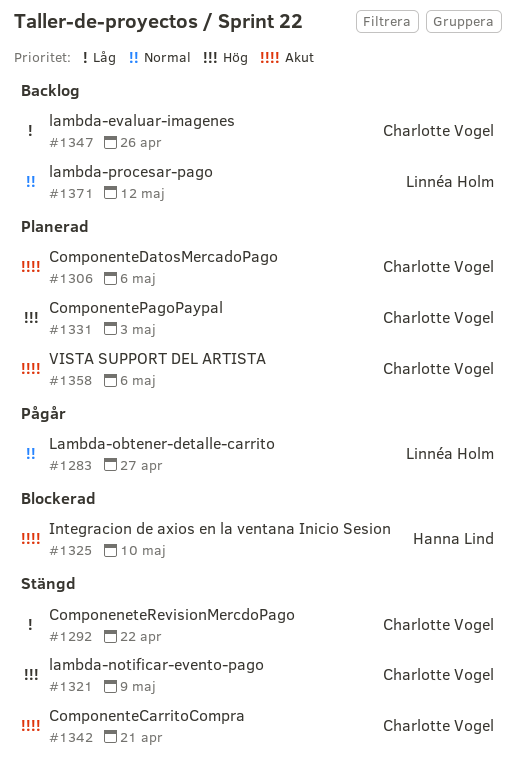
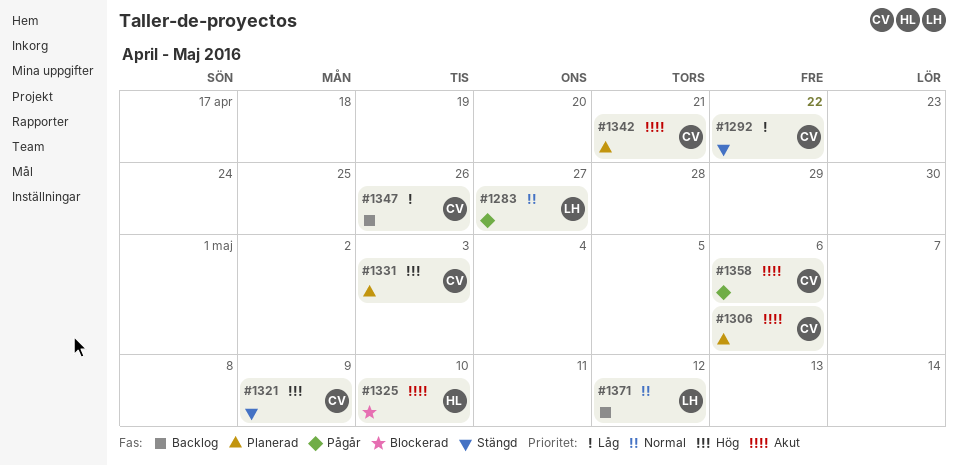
#1342, status: Stängd -> Planerad
#1358, status: Planerad -> Pågår

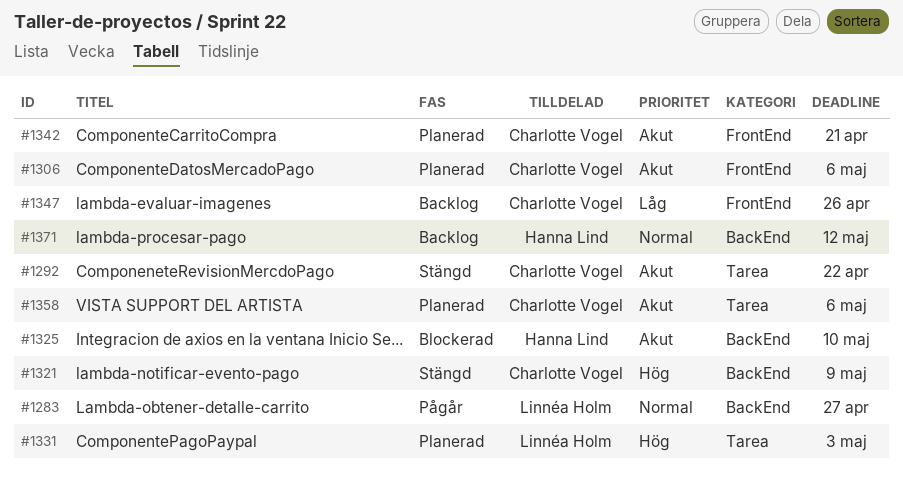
#1292, priority: Låg -> Akut
#1331, owner: Charlotte Vogel -> Linnéa Holm
#1358, status: Pågår -> Planerad
#1371, owner: Linnéa Holm -> Hanna Lind

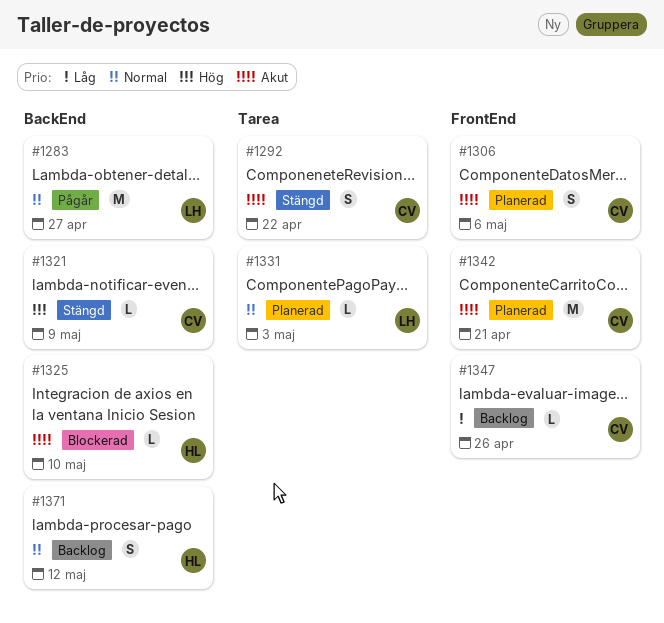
#1331, priority: Hög -> Normal
#1358: present -> none

